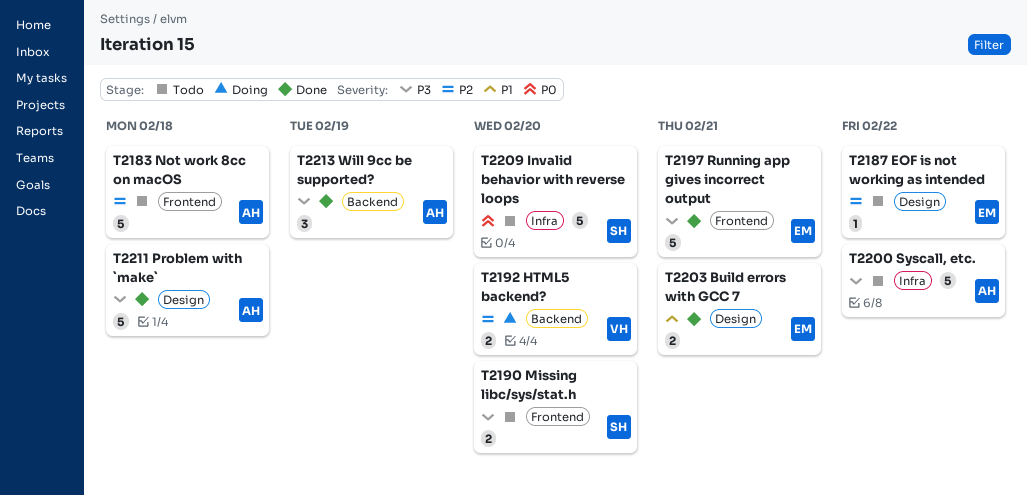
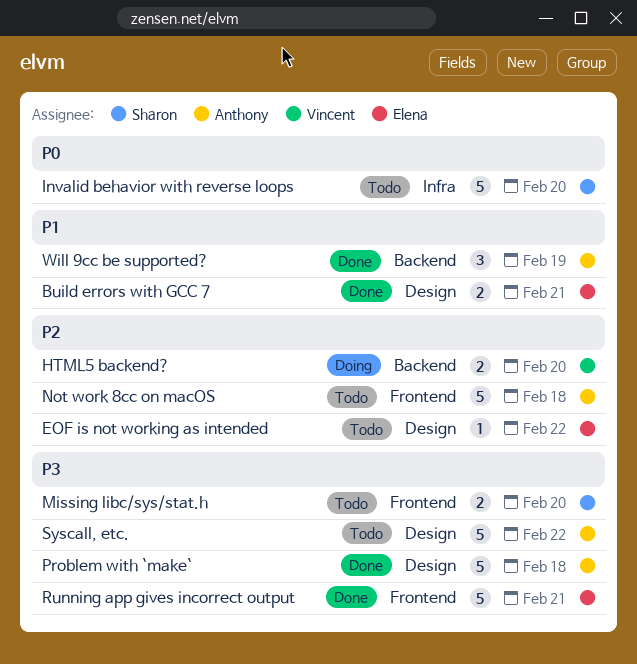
Syscall, etc., label: Infra -> Design
Will 9cc be supported?, priority: P3 -> P1

